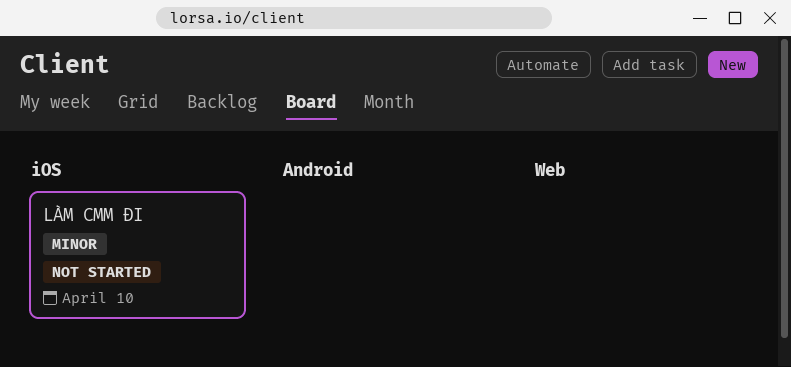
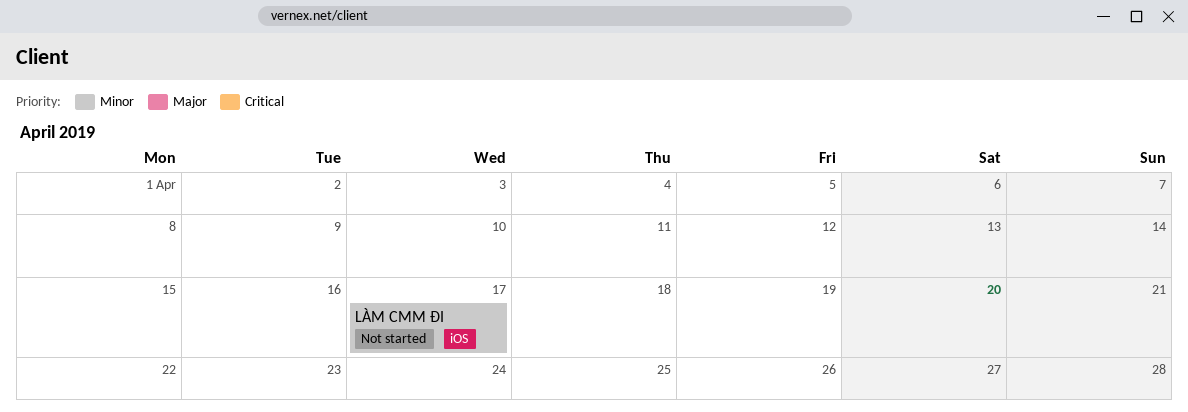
LÀM CMM ĐI, due: Apr 10 -> Apr 17

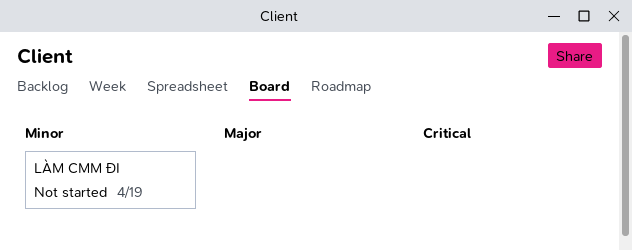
LÀM CMM ĐI, due: Apr 17 -> Apr 19

